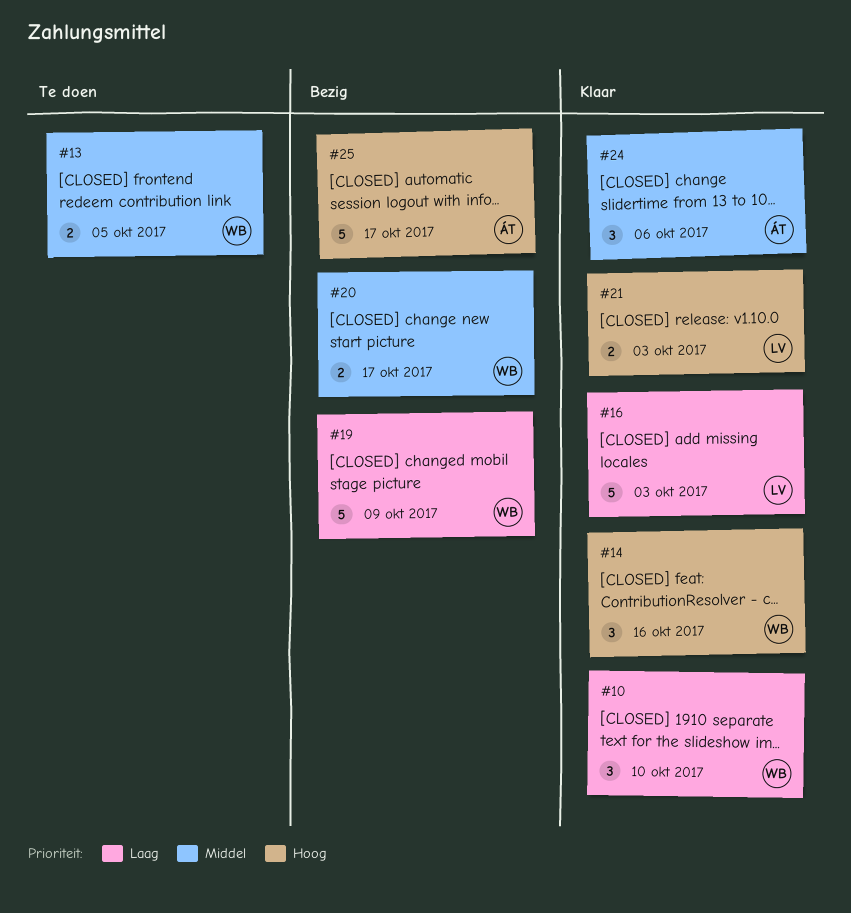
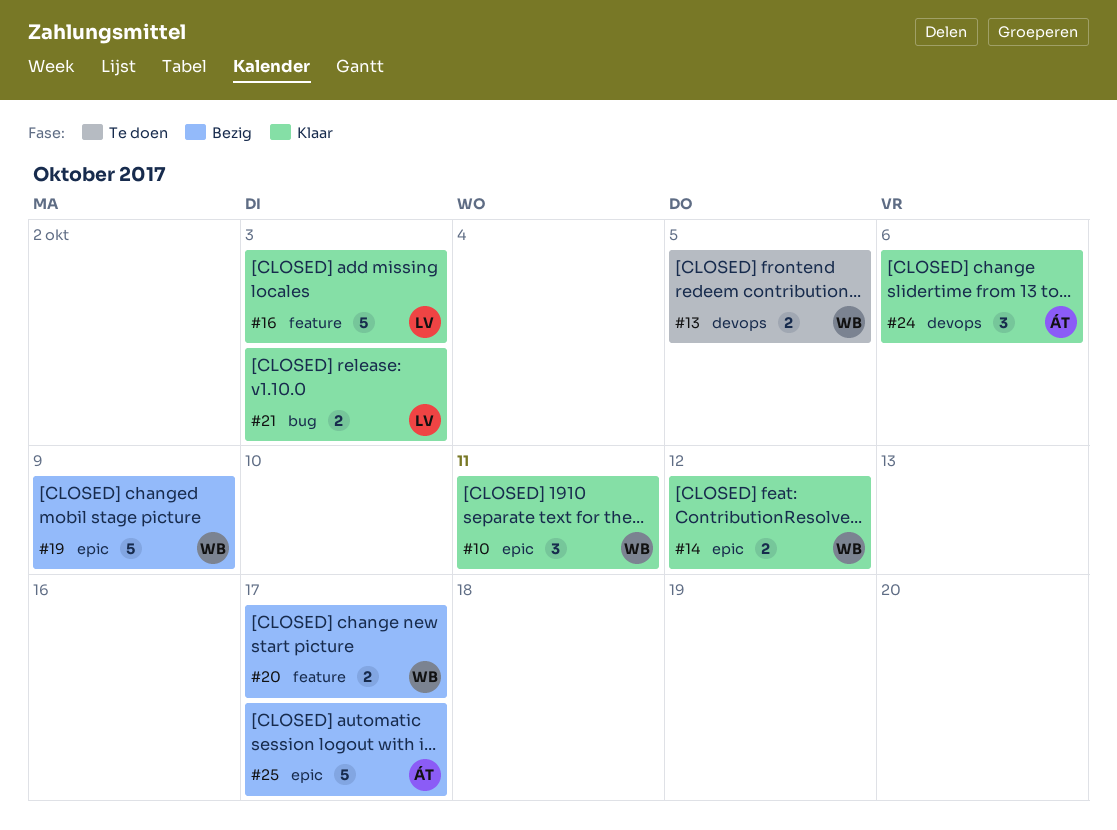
#10, due: Oct 10 -> Oct 11
#14, estimate: 3 -> 2
#14, due: Oct 16 -> Oct 12

